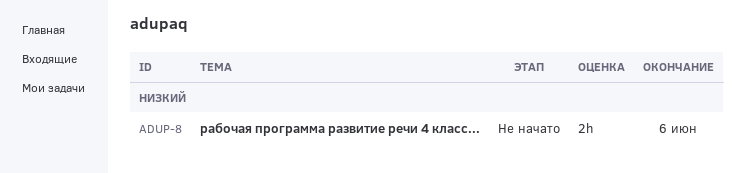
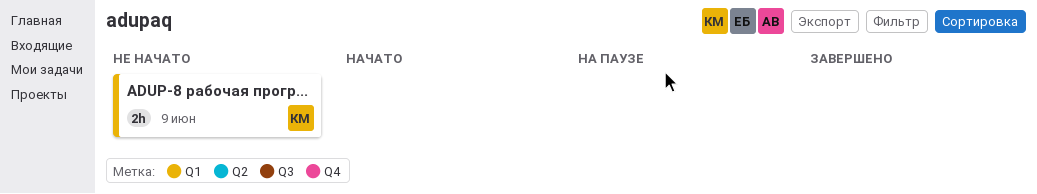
ADUP-8, due: Jun 6 -> Jun 9

